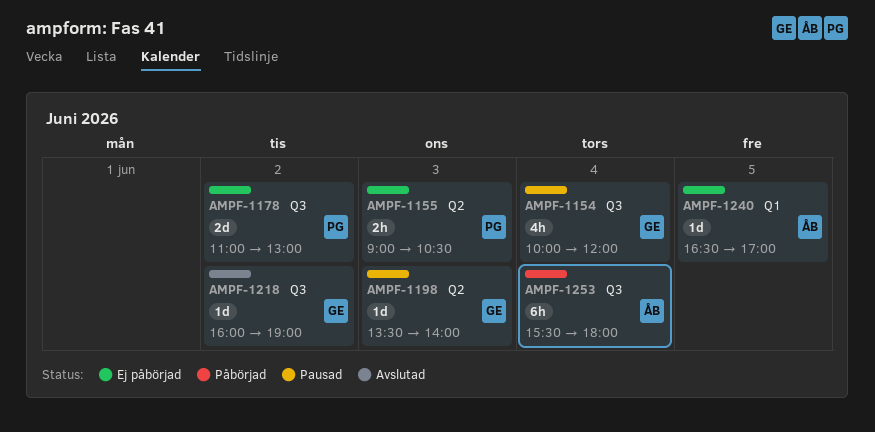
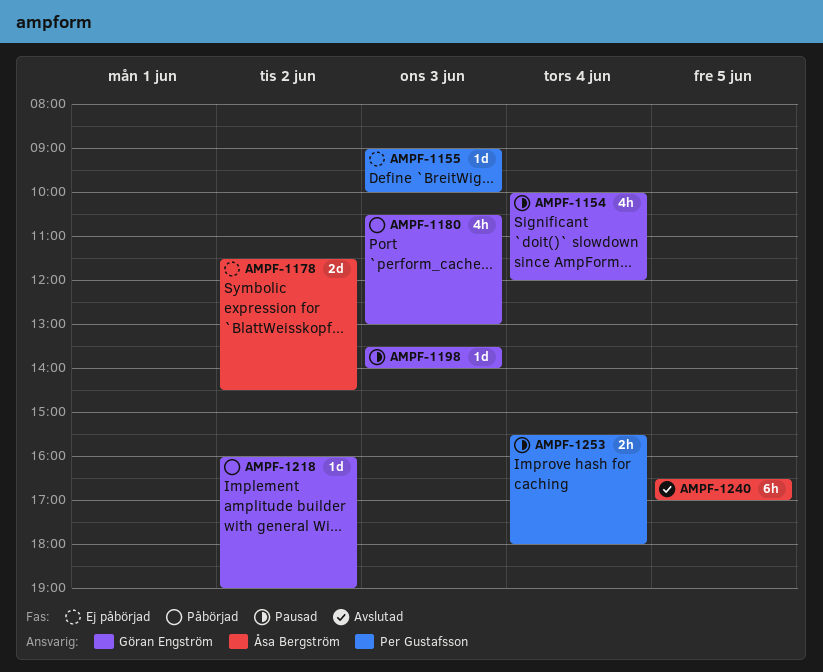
AMPF-1155, estimate: 2h -> 1d
AMPF-1155, ends: 10:30 -> 10:00
AMPF-1178, owner: Per Gustafsson -> Åsa Bergström
AMPF-1178, begins: 11:00 -> 11:30
AMPF-1178, ends: 13:00 -> 14:30
AMPF-1180: none -> present
AMPF-1218, status: Avslutad -> Påbörjad
AMPF-1240, status: Ej påbörjad -> Avslutad
AMPF-1240, estimate: 1d -> 6h
AMPF-1253, status: Påbörjad -> Pausad
AMPF-1253, owner: Åsa Bergström -> Per Gustafsson
AMPF-1253, estimate: 6h -> 2h

